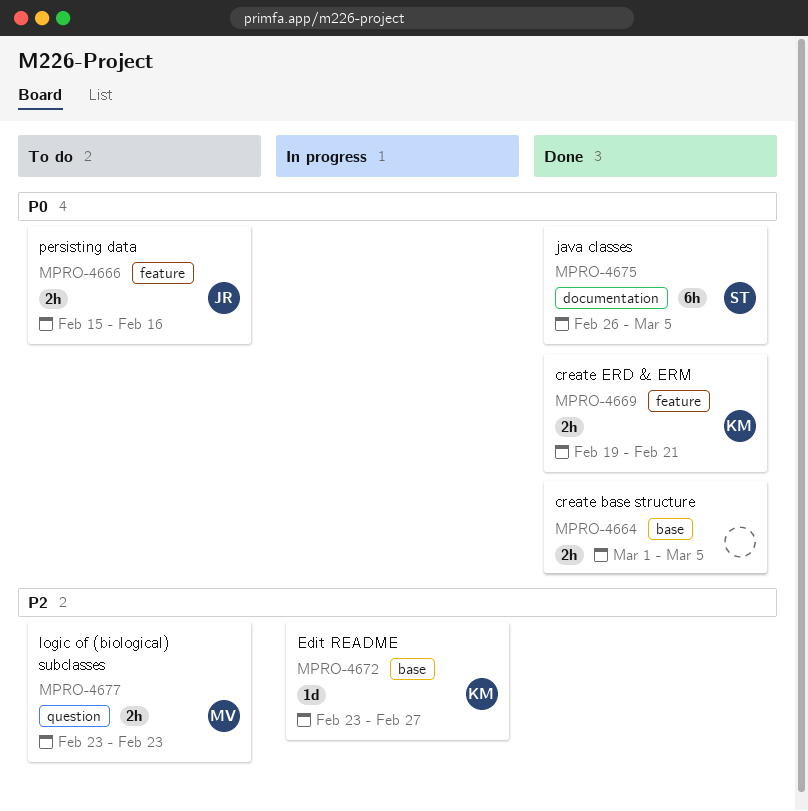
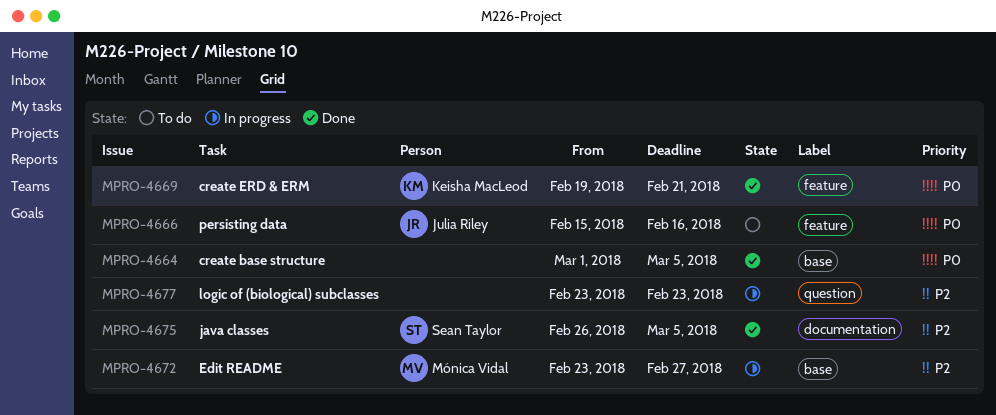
MPRO-4672, owner: Keisha MacLeod -> Mónica Vidal
MPRO-4675, priority: P0 -> P2
MPRO-4677, status: To do -> In progress
MPRO-4677, owner: Mónica Vidal -> none

